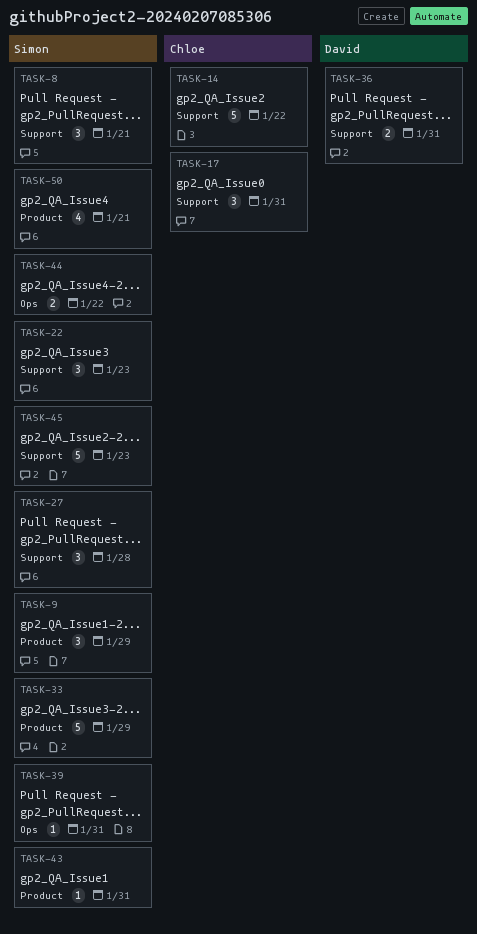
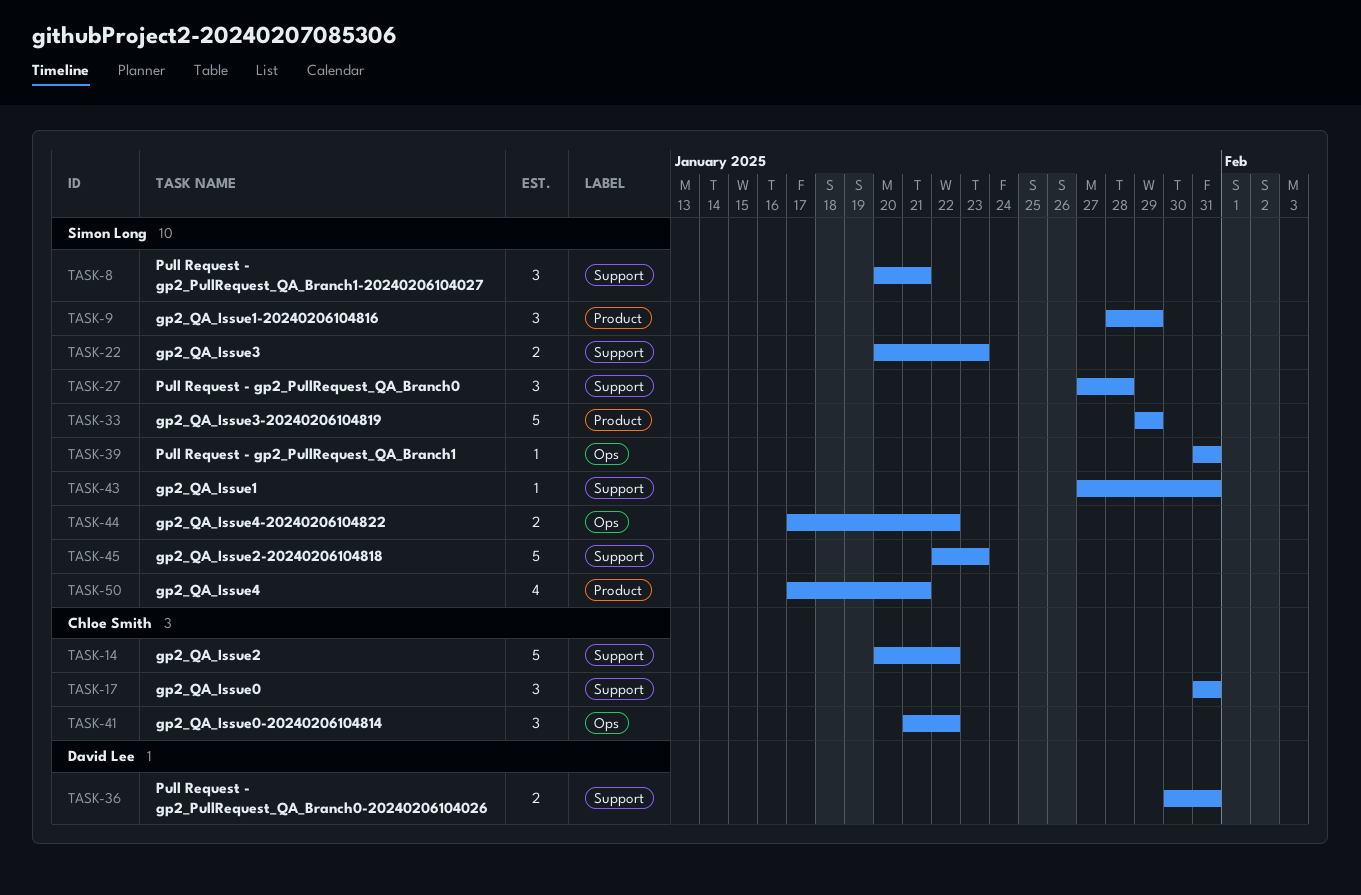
TASK-22, estimate: 3 -> 2
TASK-41: none -> present
TASK-43, label: Product -> Support

